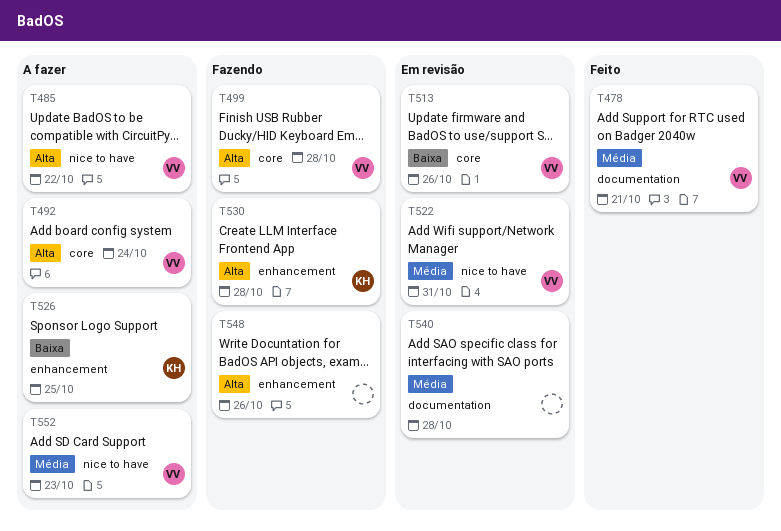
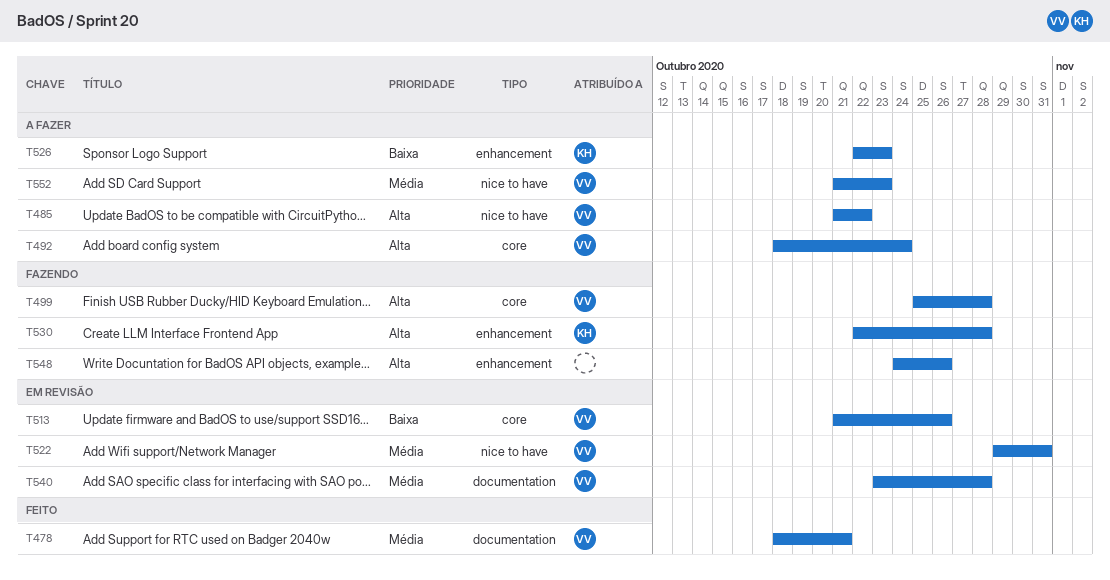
T526, due: Oct 25 -> Oct 23
T540, owner: none -> VV

